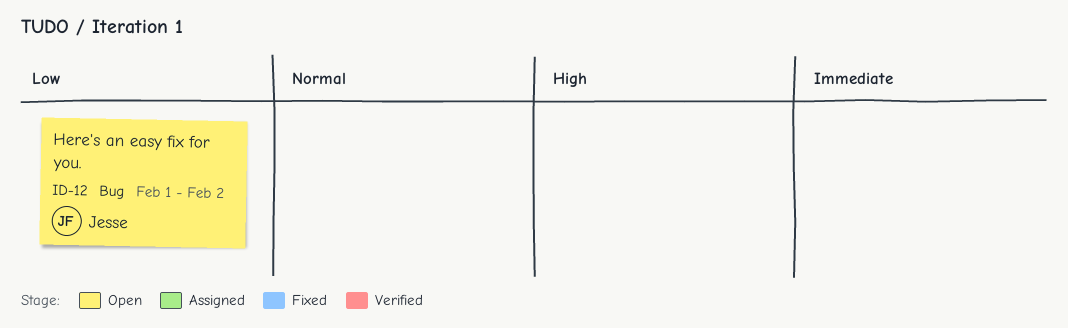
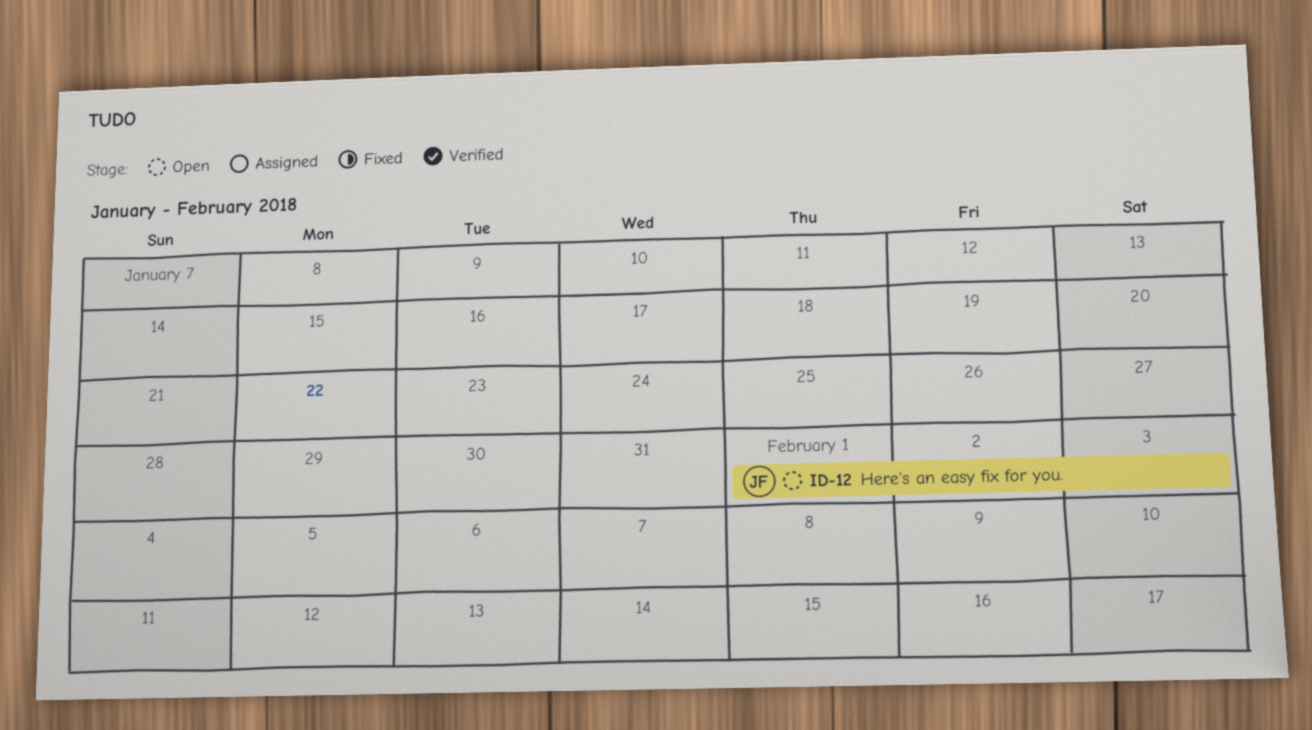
ID-12, due: Feb 2 -> Feb 3

